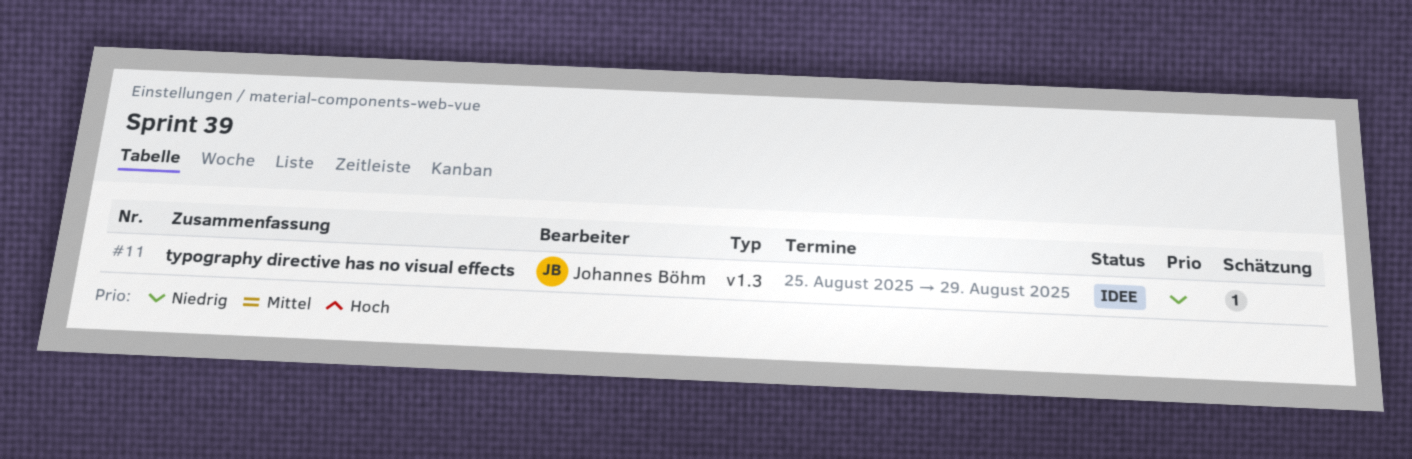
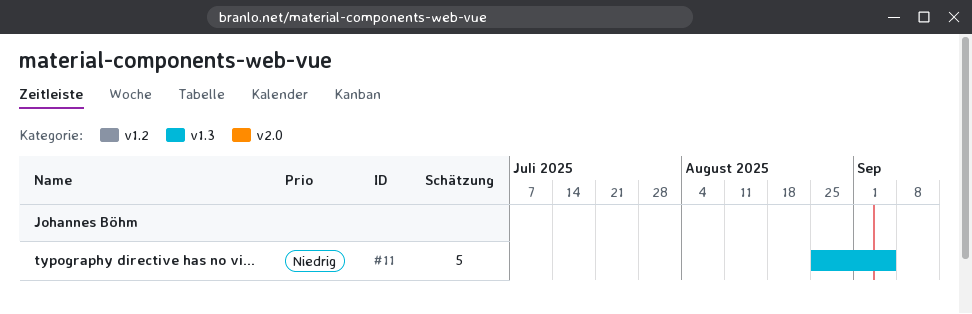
#11, estimate: 1 -> 5
#11, due: Aug 29 -> Sep 5

